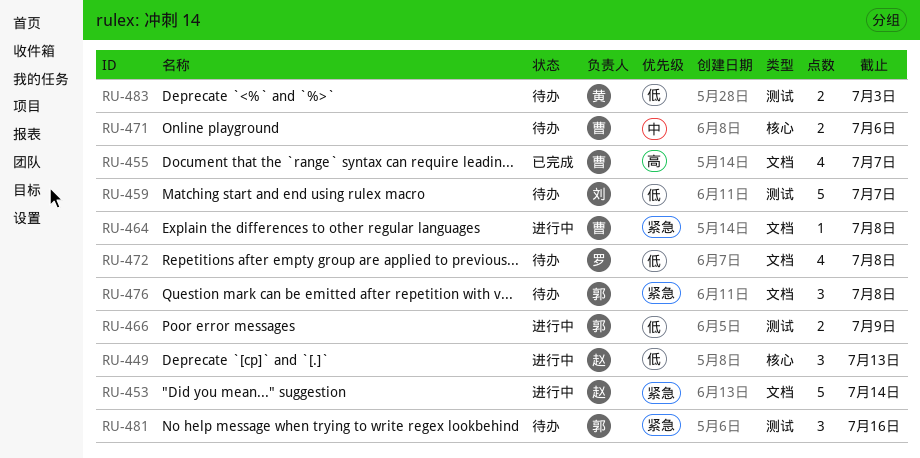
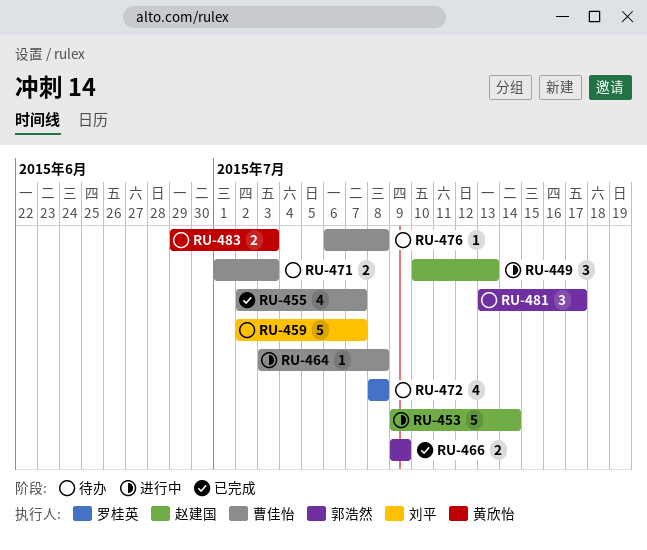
RU-466, status: 进行中 -> 已完成
RU-471, due: Jul 6 -> Jul 3
RU-476, owner: 郭浩然 -> 曹佳怡
RU-476, estimate: 3 -> 1
RU-481, due: Jul 16 -> Jul 17

